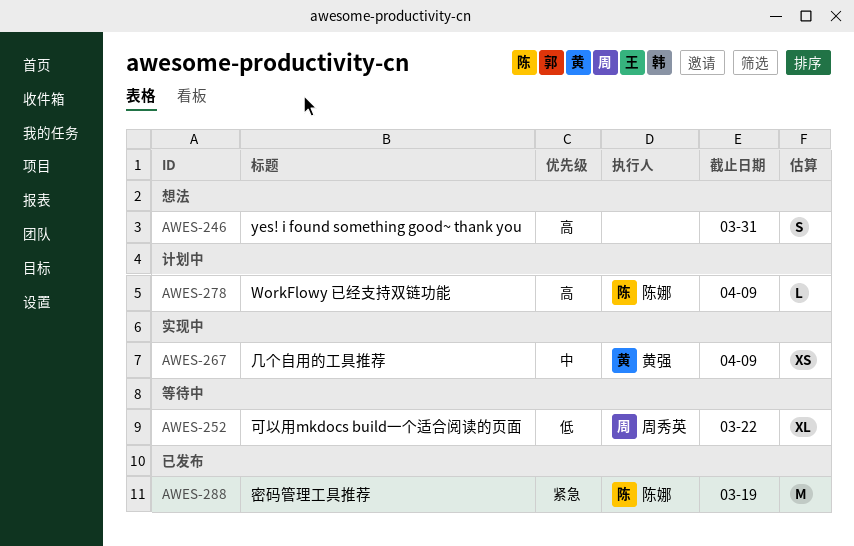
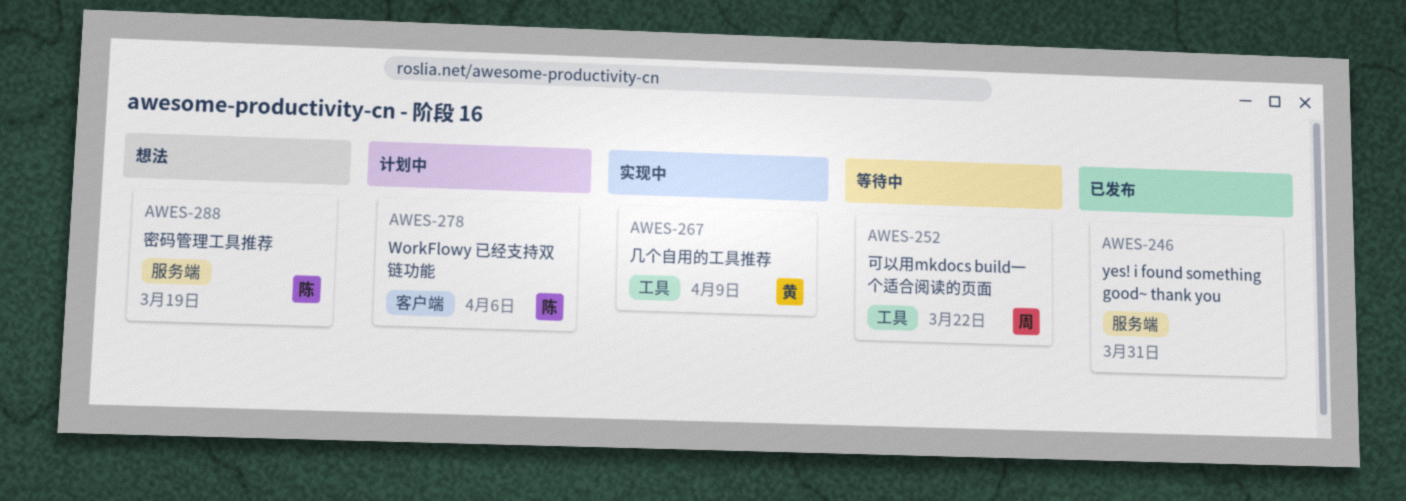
AWES-246, status: 想法 -> 已发布
AWES-278, due: Apr 9 -> Apr 6
AWES-288, status: 已发布 -> 想法

